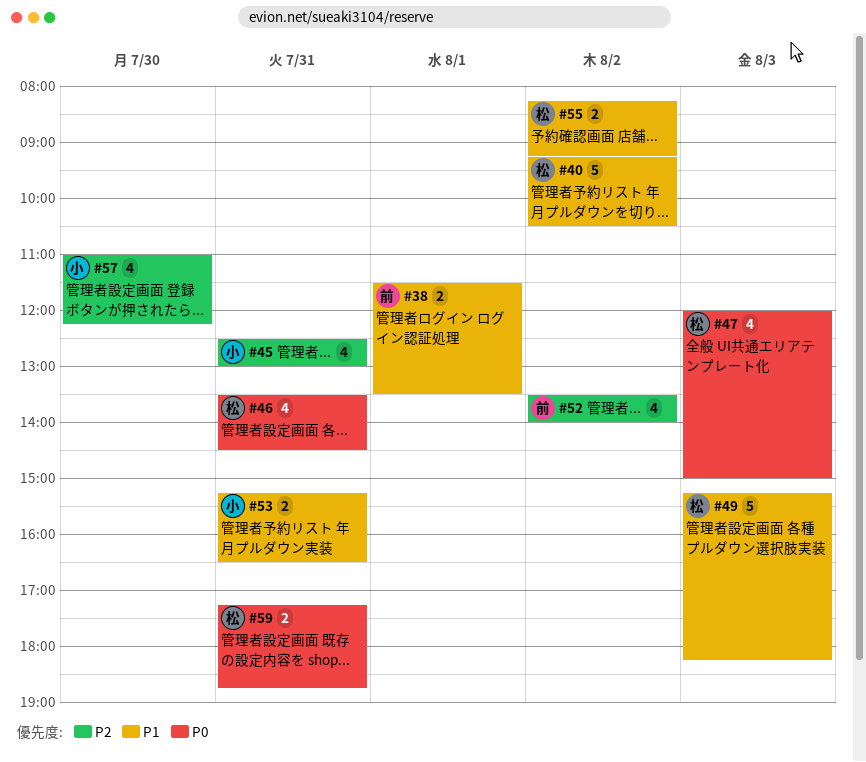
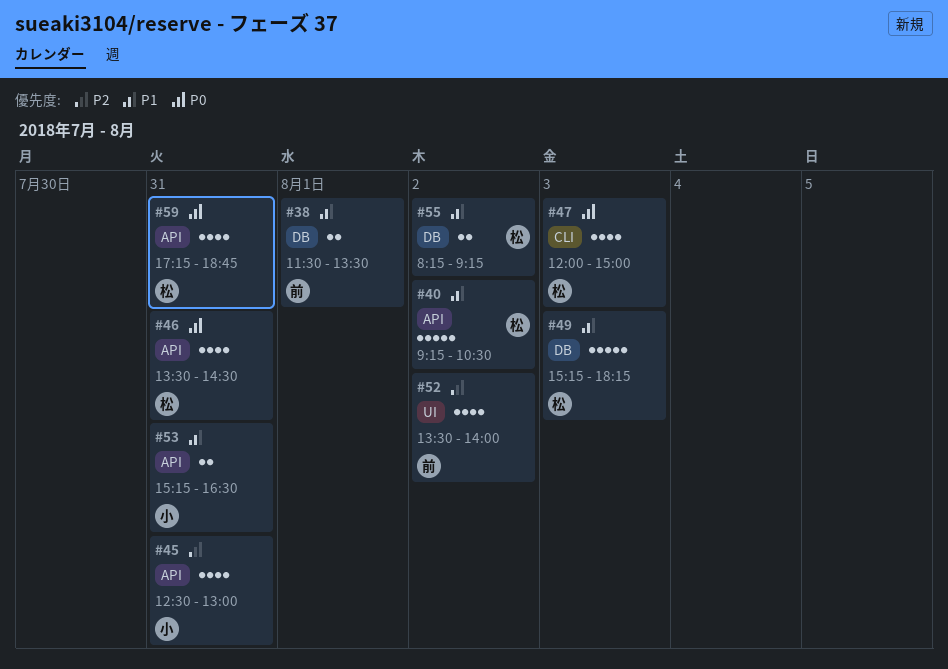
#57: present -> none
#59, estimate: 2 -> 4

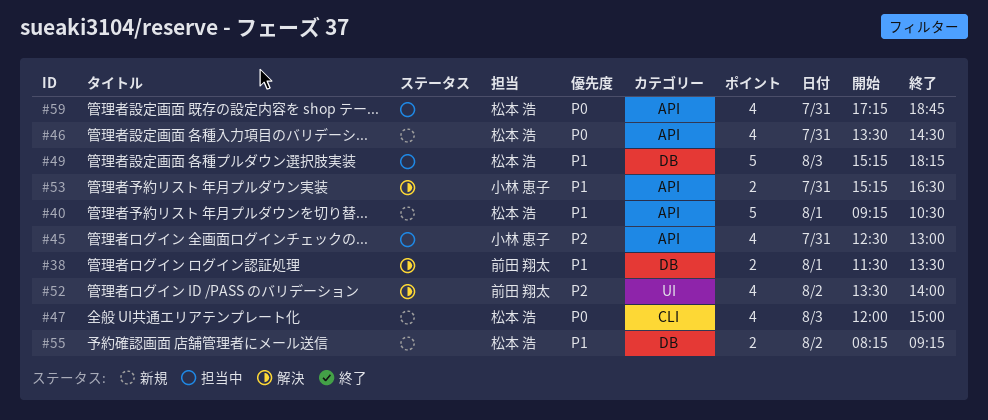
#40, day: Aug 2 -> Aug 1

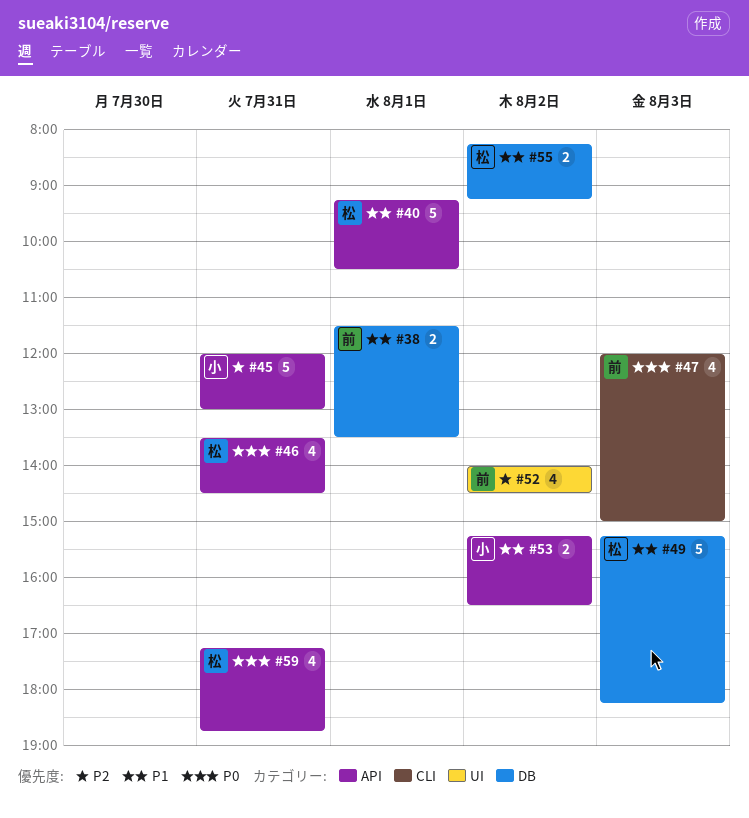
#45, estimate: 4 -> 5
#45, begins: 12:30 -> 12:00
#47, owner: 松本 浩 -> 前田 翔太
#52, begins: 13:30 -> 14:00
#52, ends: 14:00 -> 14:30
#53, day: Jul 31 -> Aug 2

